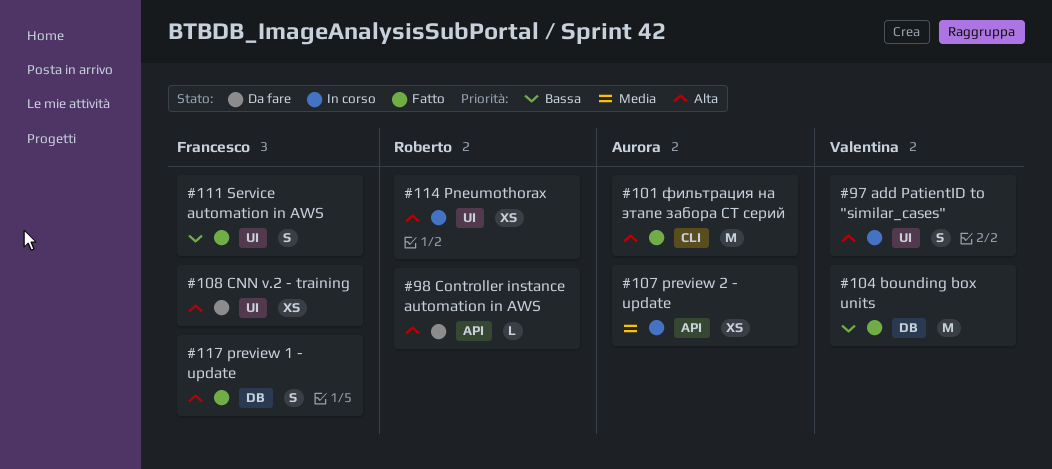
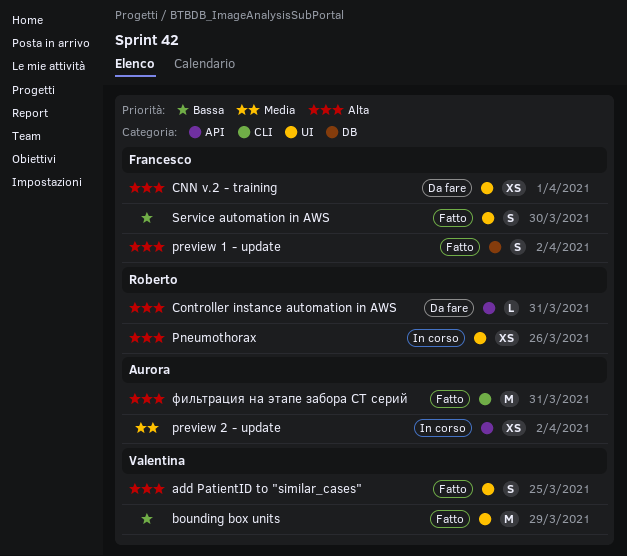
add PatientID to "similar_cases", status: In corso -> Fatto
bounding box units, label: DB -> UI

